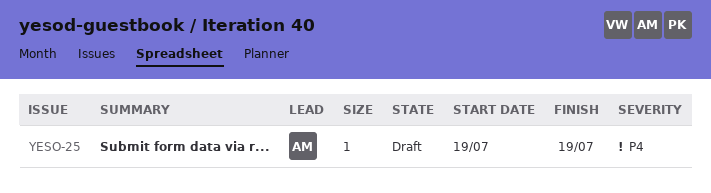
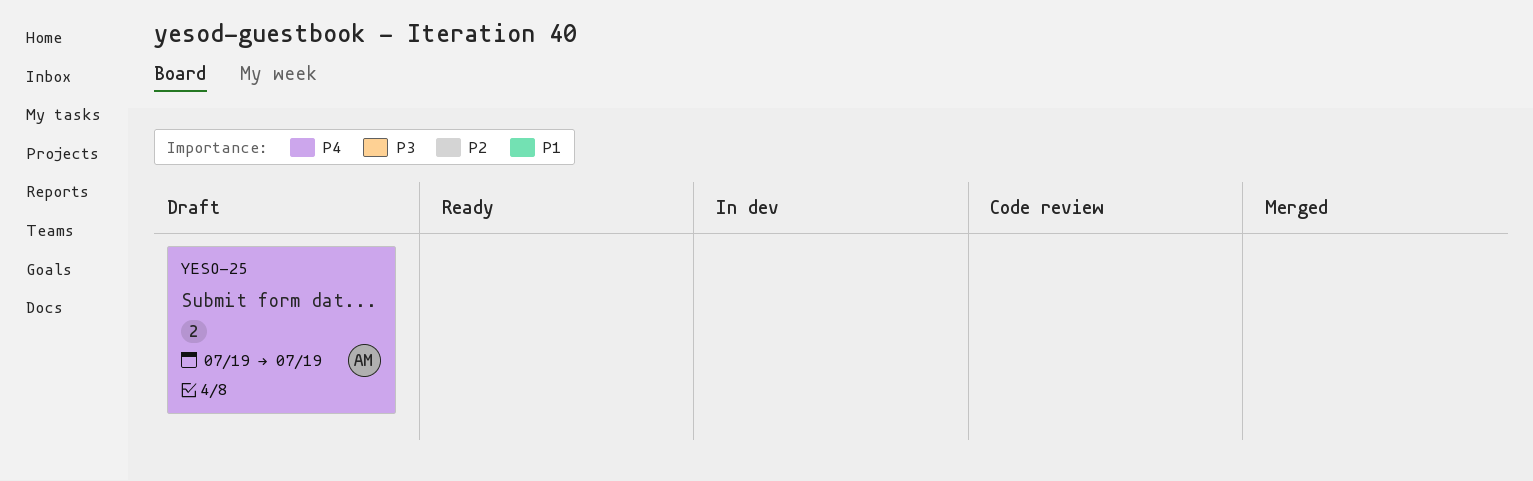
YESO-25, estimate: 1 -> 2

